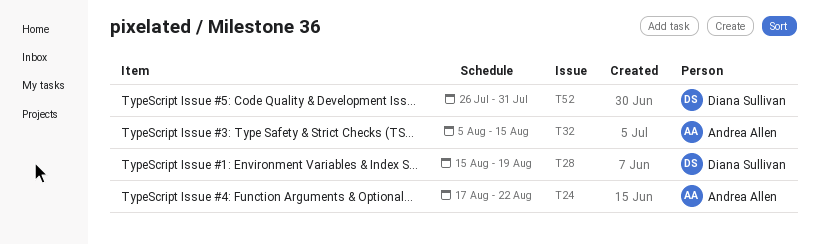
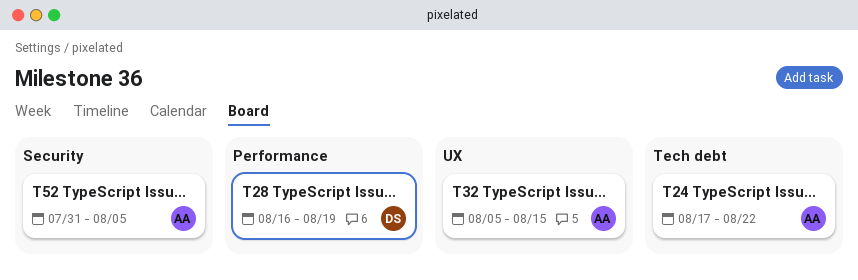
T28, start: Aug 15 -> Aug 16
T52, owner: Diana Sullivan -> Andrea Allen
T52, start: Jul 26 -> Jul 31
T52, due: Jul 31 -> Aug 5

